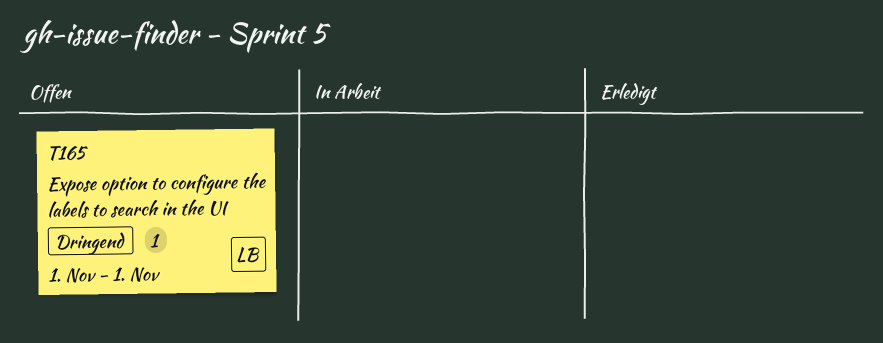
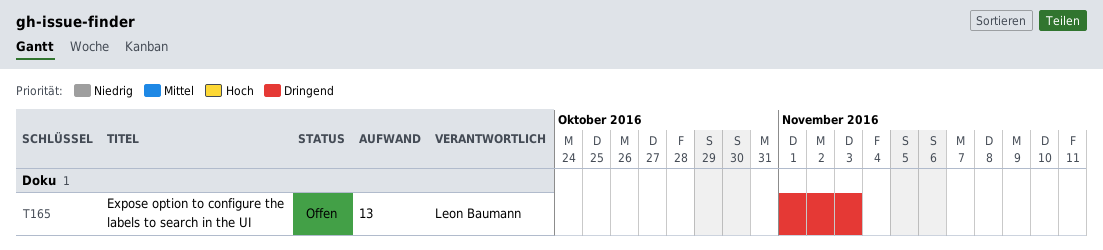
T165, estimate: 1 -> 13
T165, due: Nov 1 -> Nov 3

